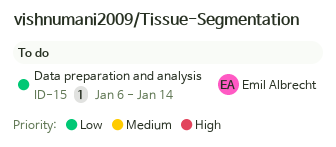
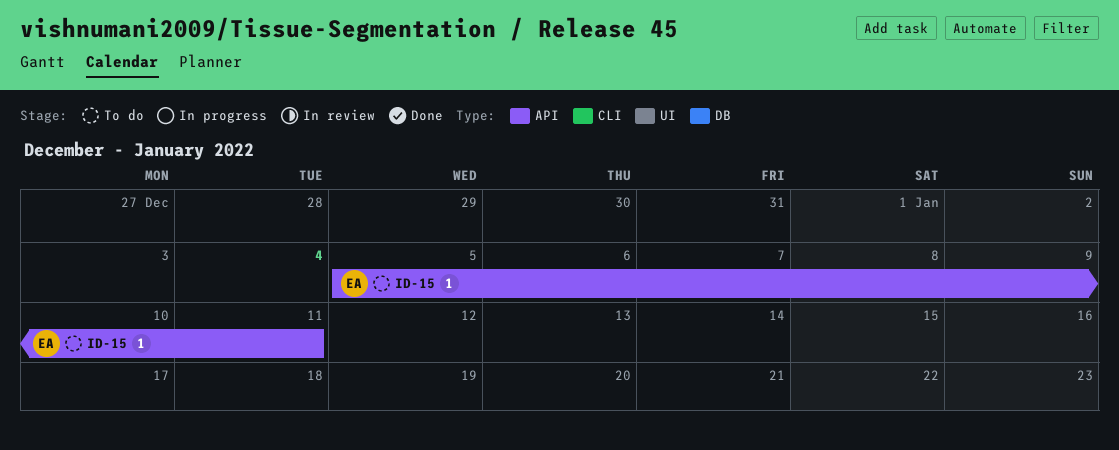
ID-15, start: Jan 6 -> Jan 5
ID-15, due: Jan 14 -> Jan 11

